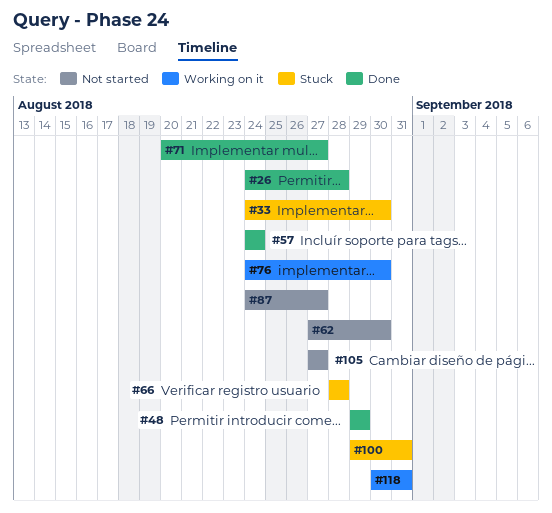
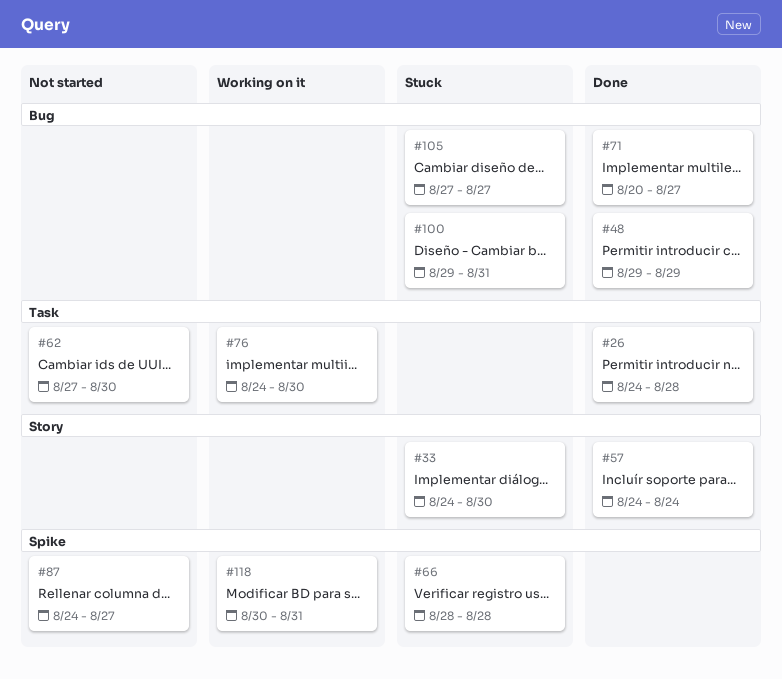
#105, status: Not started -> Stuck

